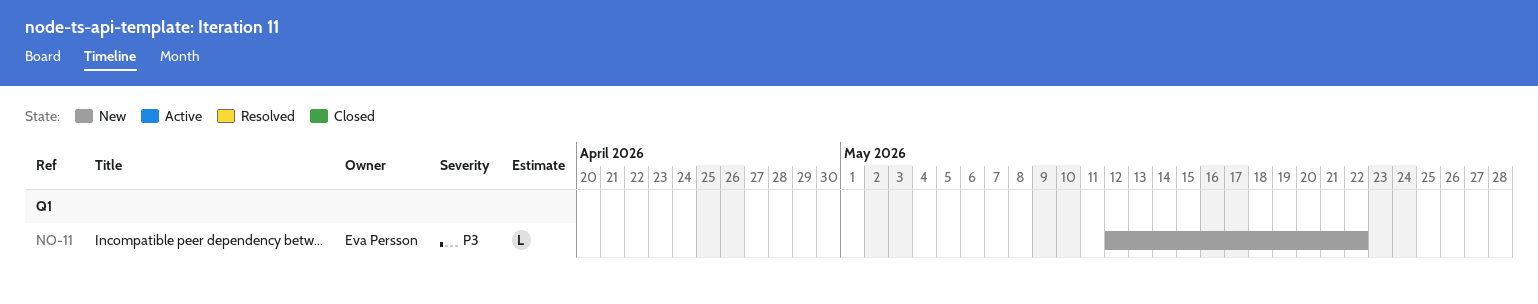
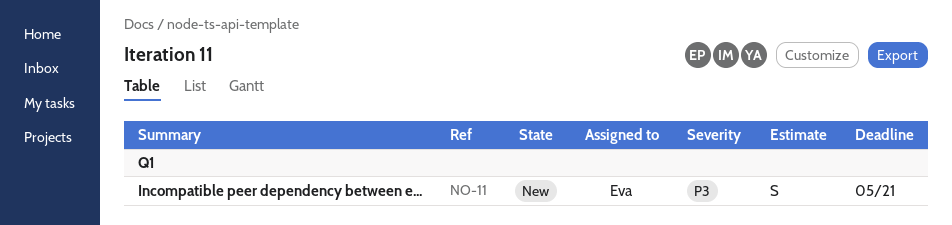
NO-11, estimate: L -> S
NO-11, due: May 22 -> May 21

